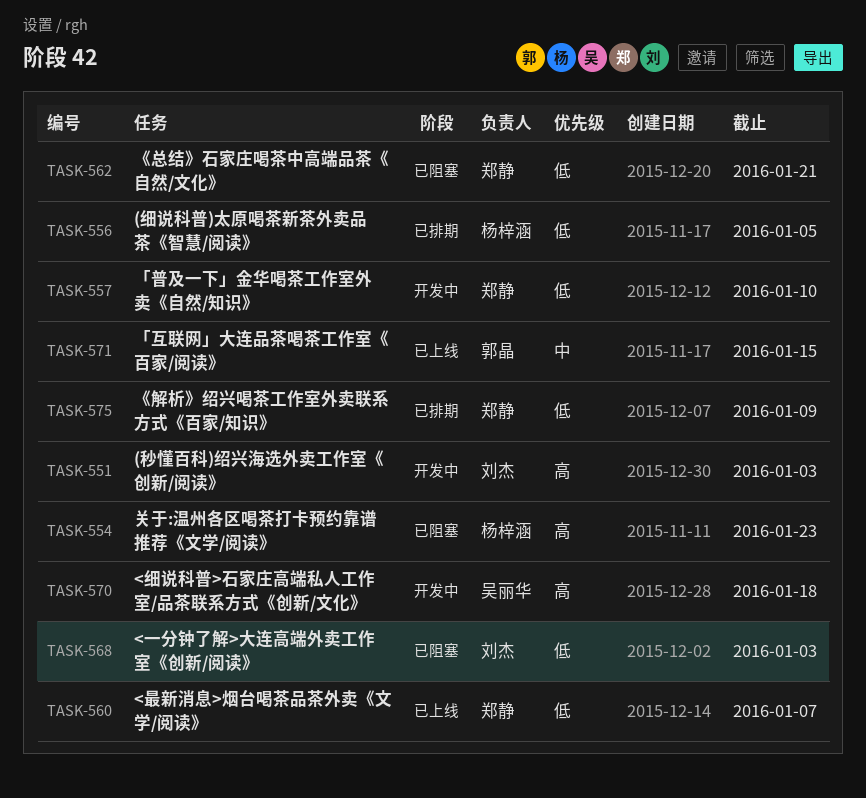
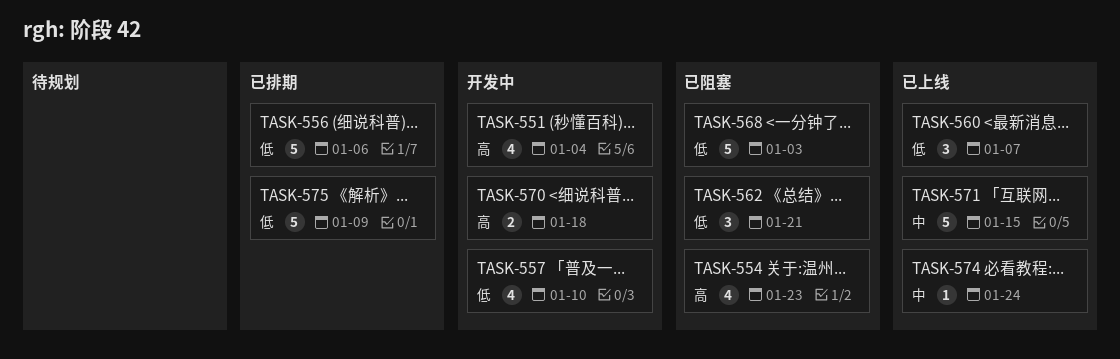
TASK-551, due: Jan 3 -> Jan 4
TASK-556, due: Jan 5 -> Jan 6
TASK-574: none -> present

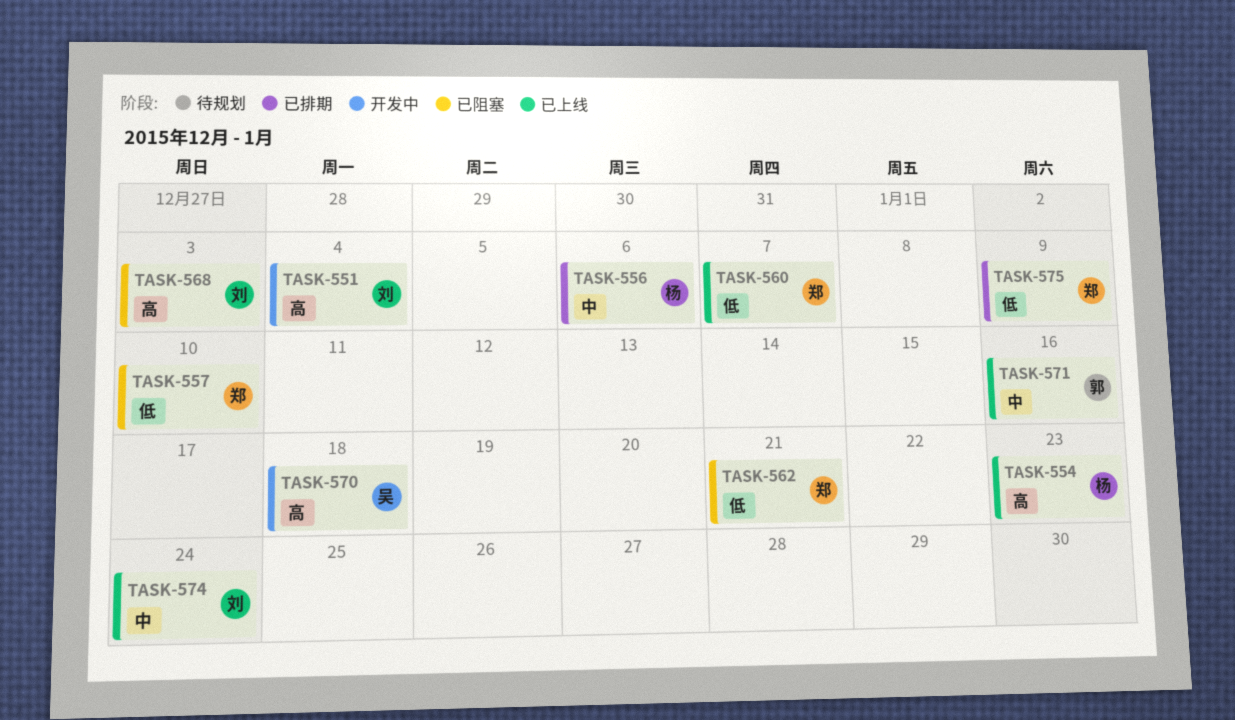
TASK-554, status: 已阻塞 -> 已上线
TASK-556, priority: 低 -> 中
TASK-557, status: 开发中 -> 已阻塞
TASK-568, priority: 低 -> 高
TASK-571, due: Jan 15 -> Jan 16

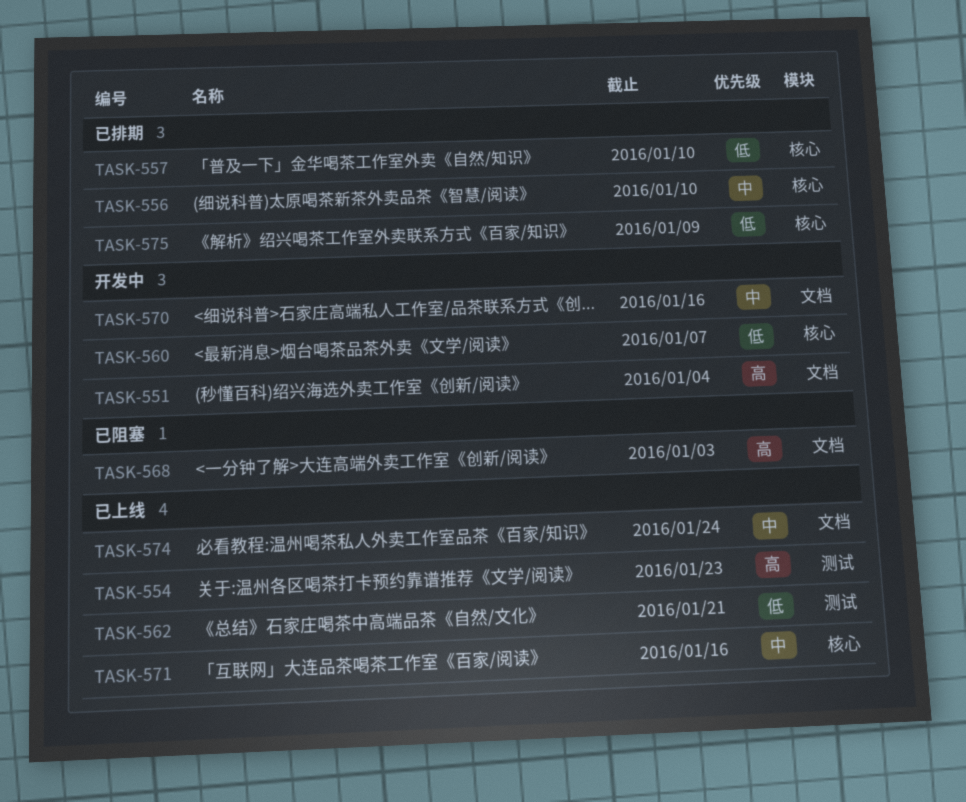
TASK-556, due: Jan 6 -> Jan 10
TASK-557, status: 已阻塞 -> 已排期
TASK-560, status: 已上线 -> 开发中
TASK-562, status: 已阻塞 -> 已上线
TASK-570, priority: 高 -> 中
TASK-570, due: Jan 18 -> Jan 16

